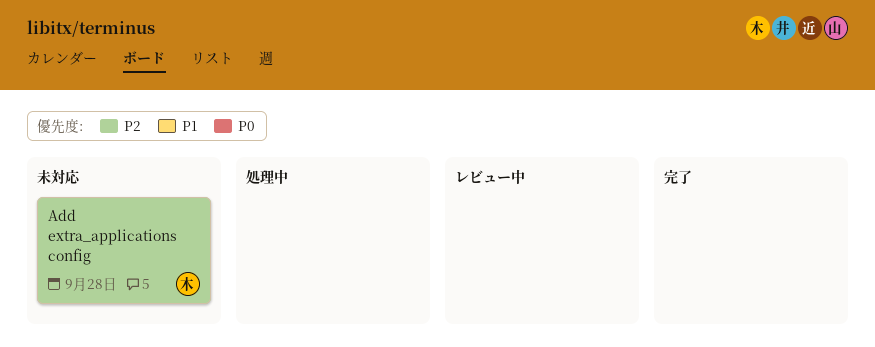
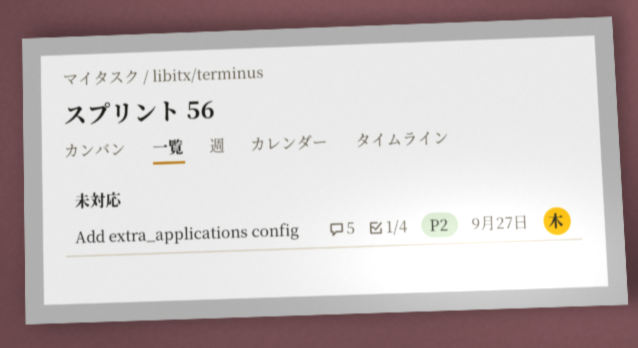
Add extra_applications config, due: Sep 28 -> Sep 27

